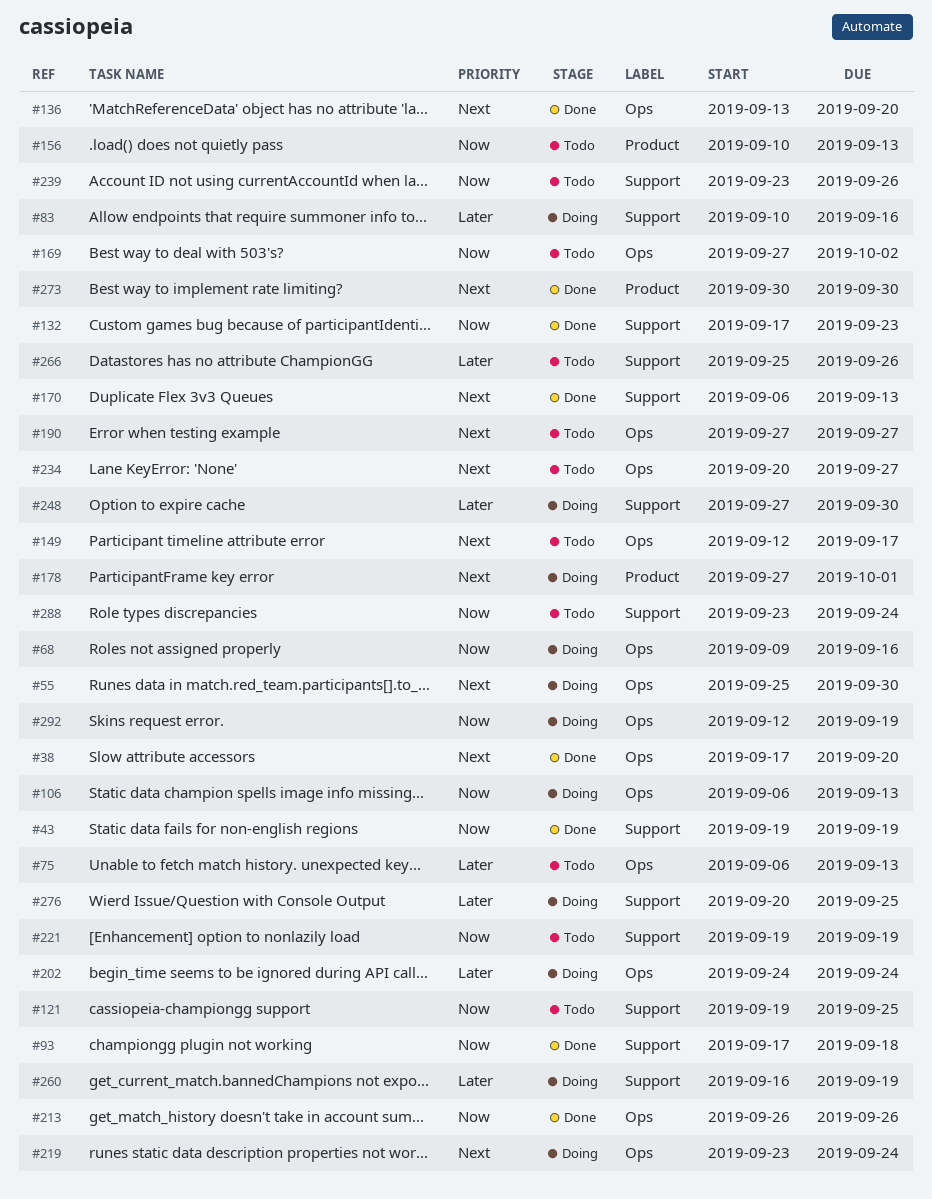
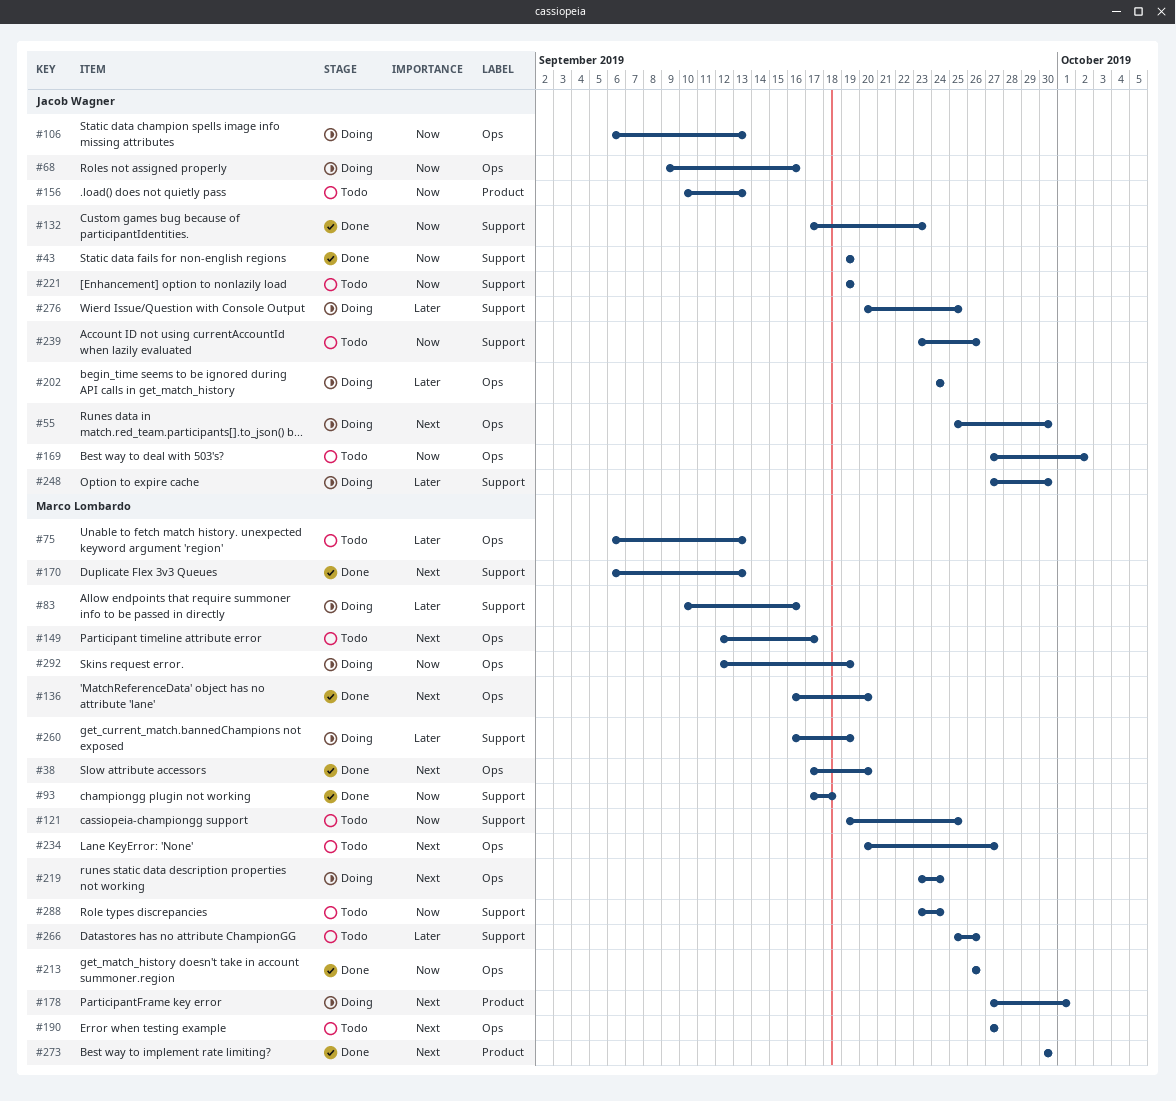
#136, start: Sep 13 -> Sep 16

